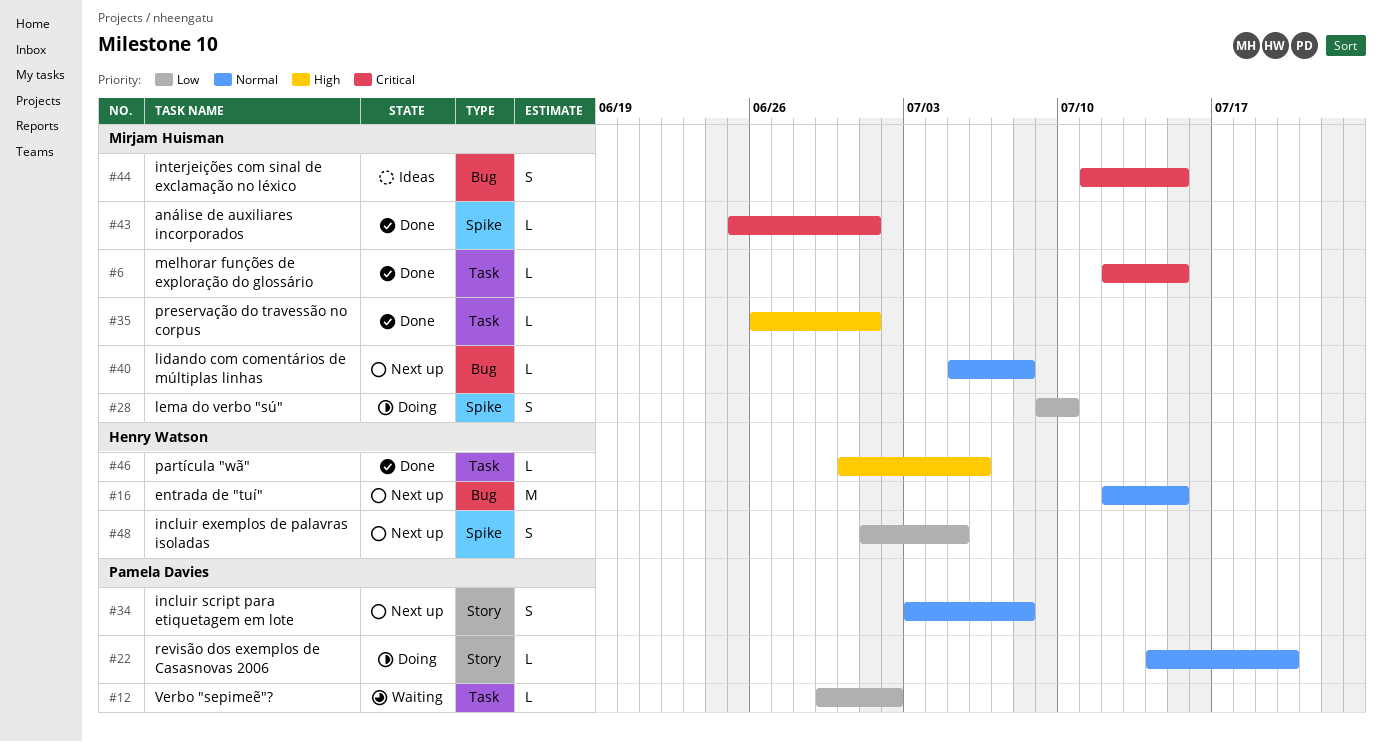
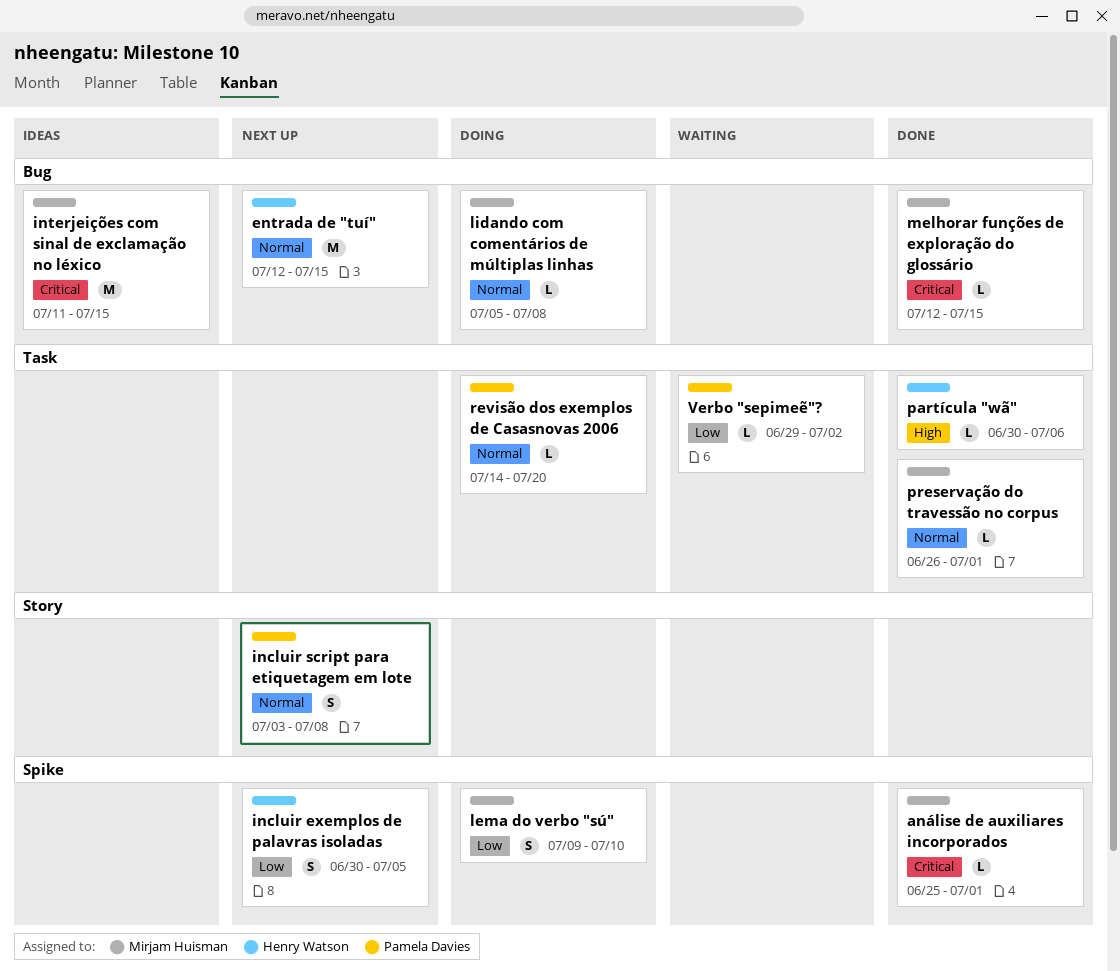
incluir exemplos de palavras isoladas, start: Jul 1 -> Jun 30
interjeições com sinal de exclamação no léxico, estimate: S -> M
lidando com comentários de múltiplas linhas, status: Next up -> Doing
melhorar funções de exploração do glossário, label: Task -> Bug
preservação do travessão no corpus, priority: High -> Normal
revisão dos exemplos de Casasnovas 2006, label: Story -> Task

